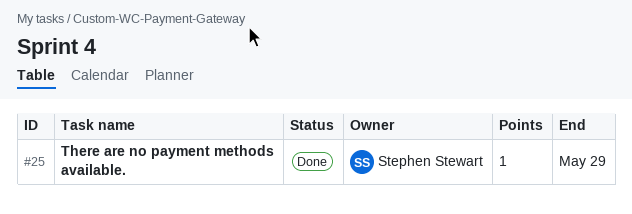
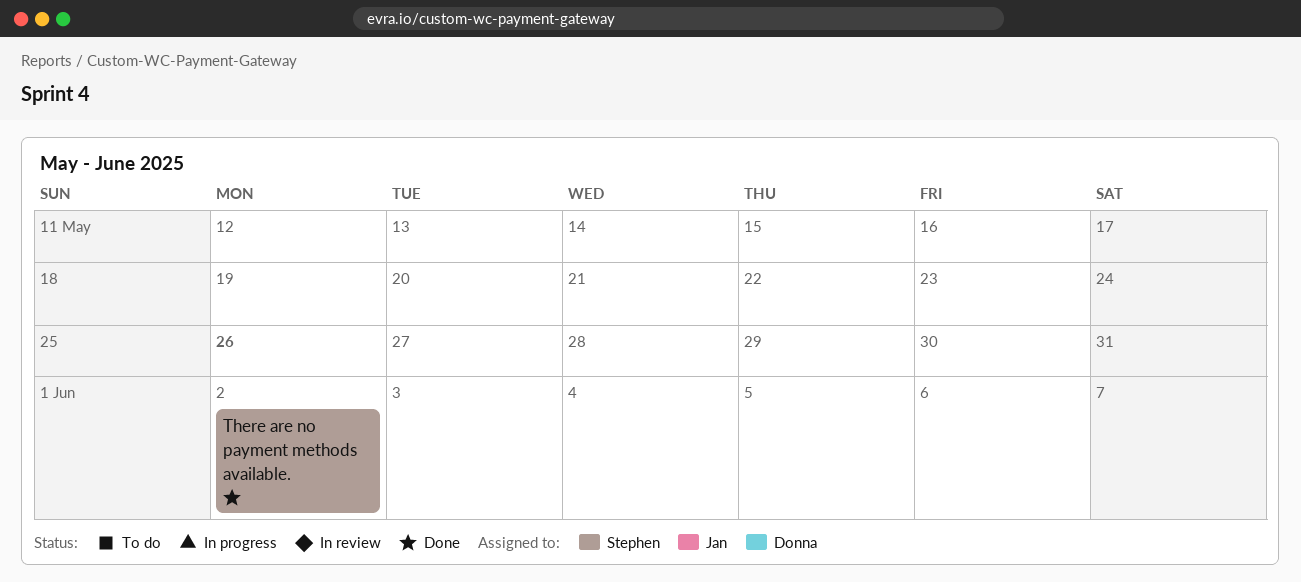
There are no payment methods available., due: May 29 -> Jun 2

